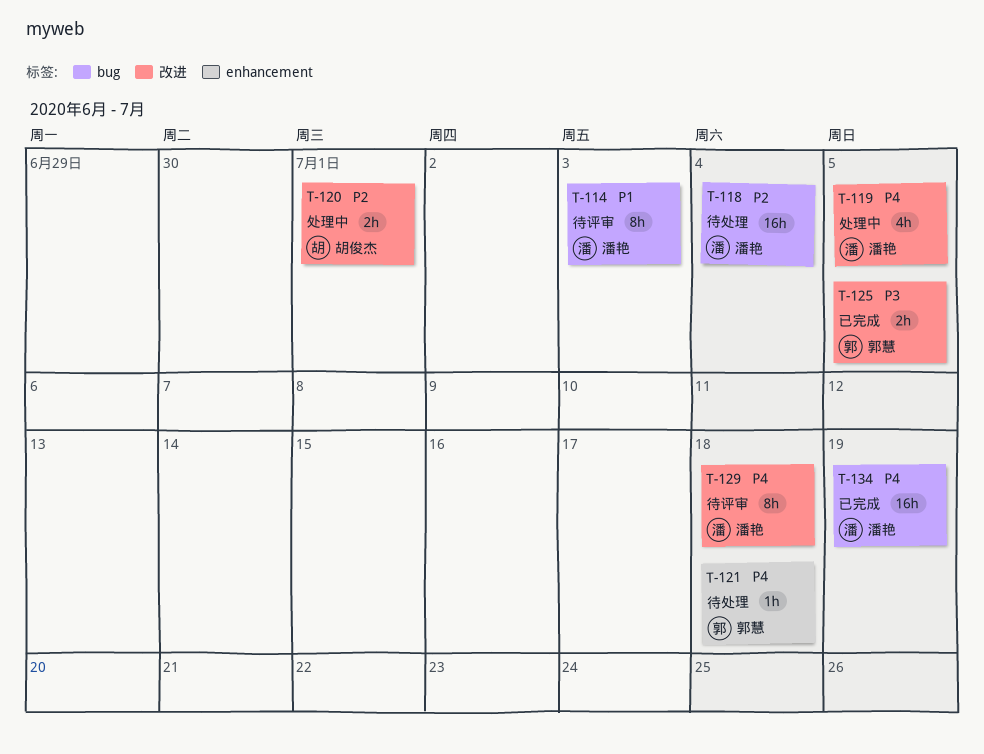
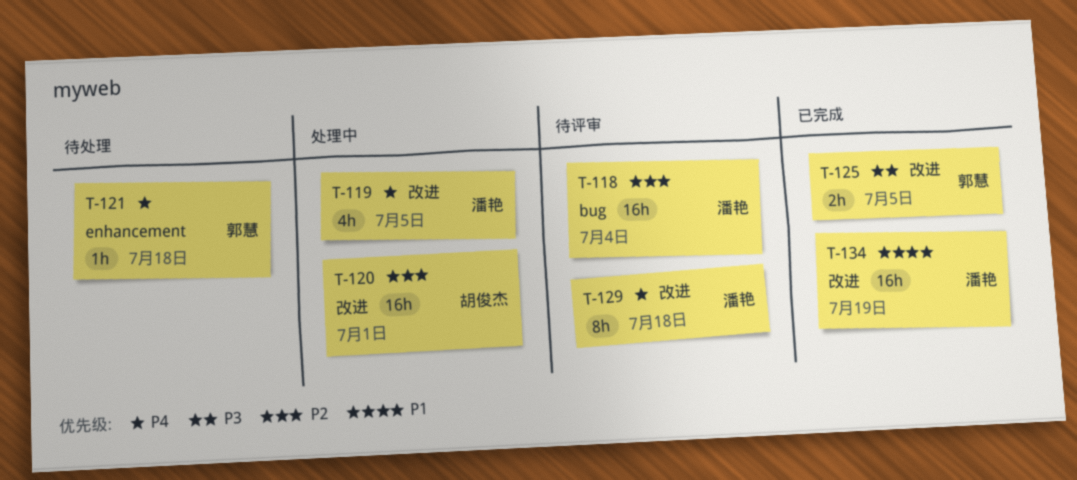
T-114: present -> none
T-118, status: 待处理 -> 待评审
T-120, estimate: 2h -> 16h
T-134, priority: P4 -> P1
T-134, label: bug -> 改进

